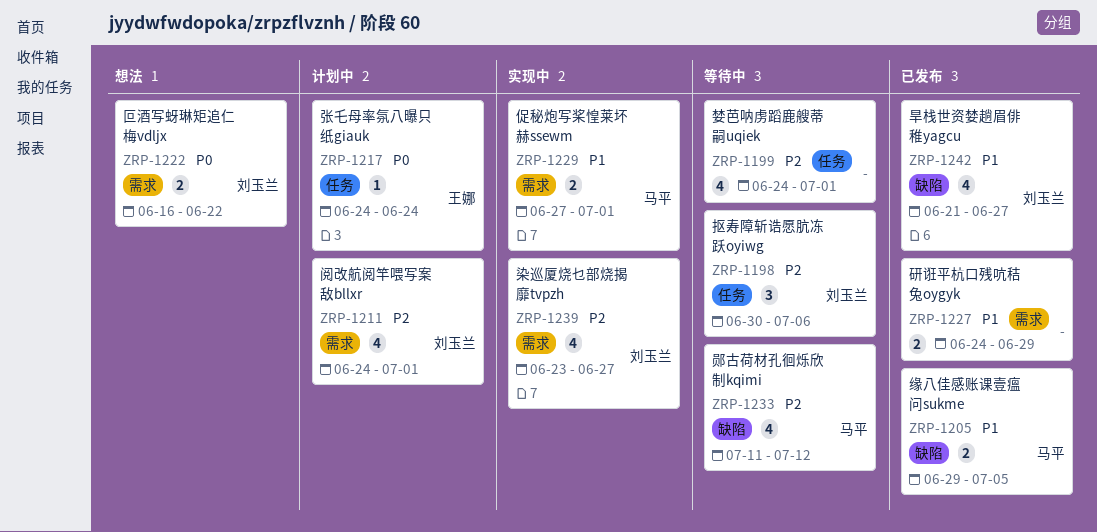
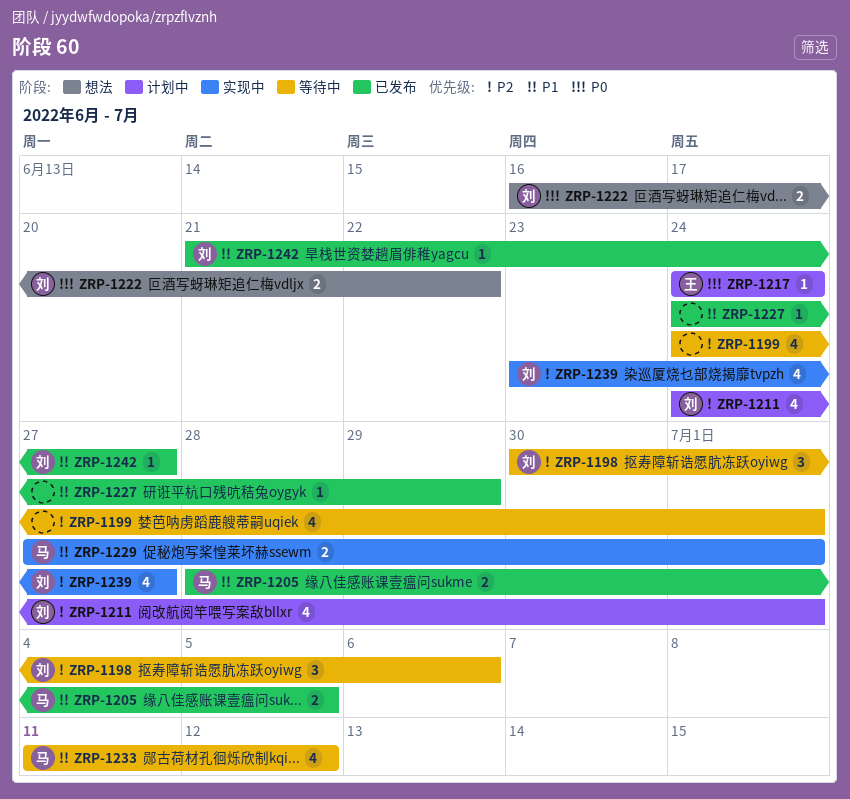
ZRP-1205, start: Jun 29 -> Jun 28
ZRP-1227, estimate: 2 -> 1
ZRP-1233, priority: P2 -> P1
ZRP-1242, estimate: 4 -> 1

